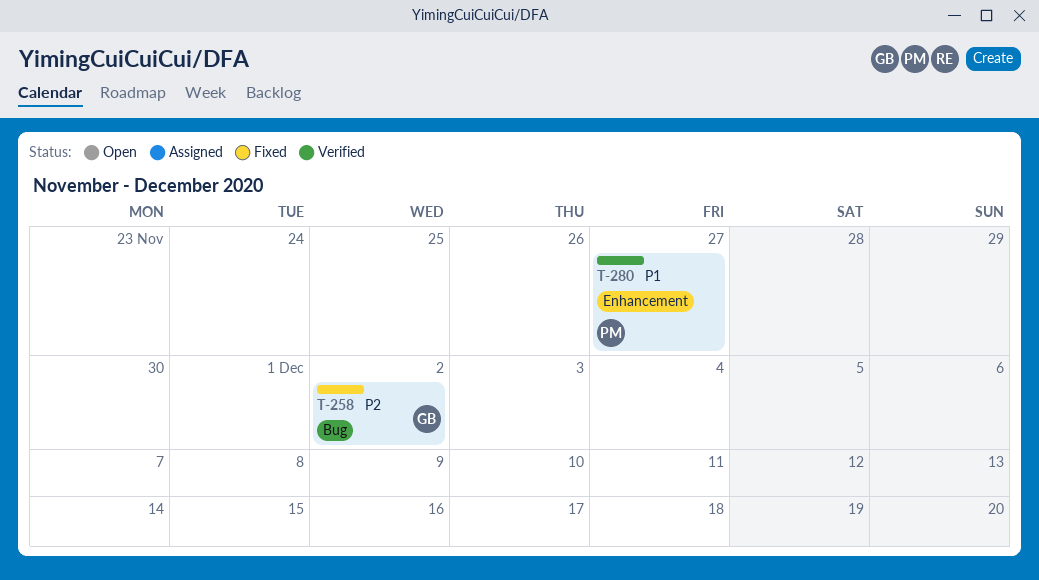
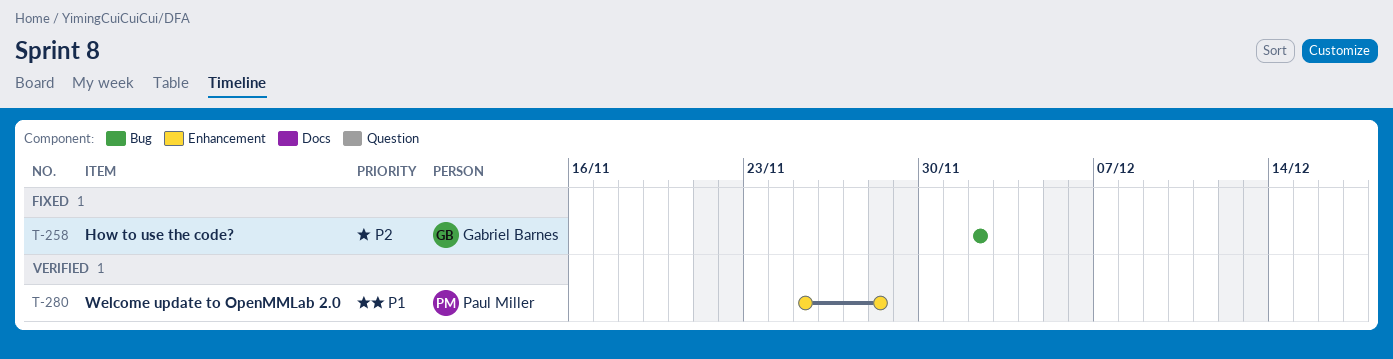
T-280, due: Nov 27 -> Nov 28

